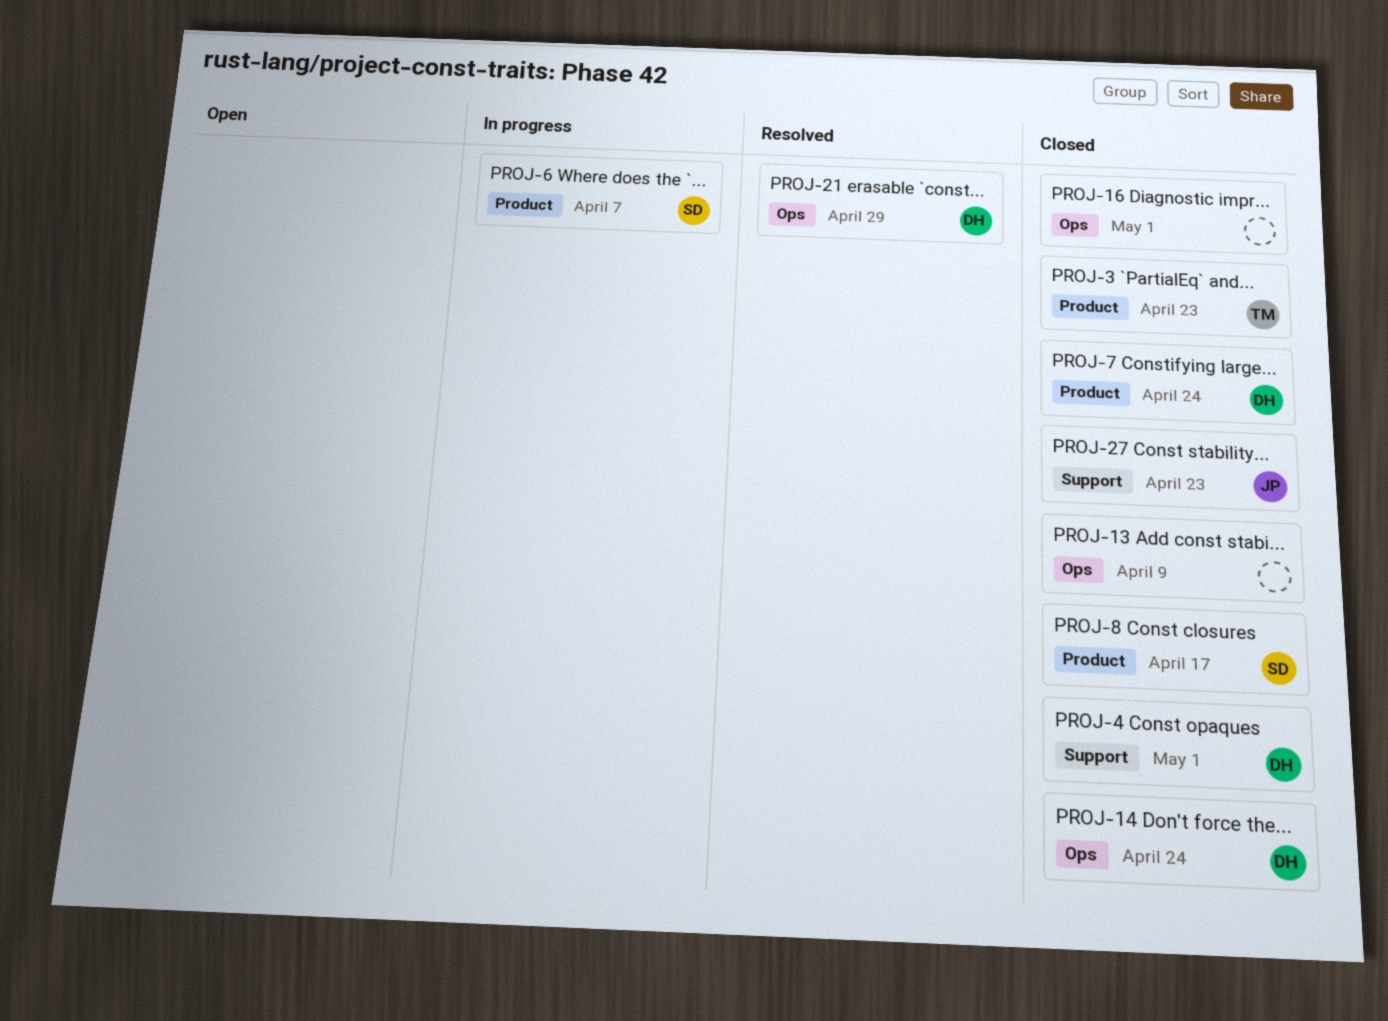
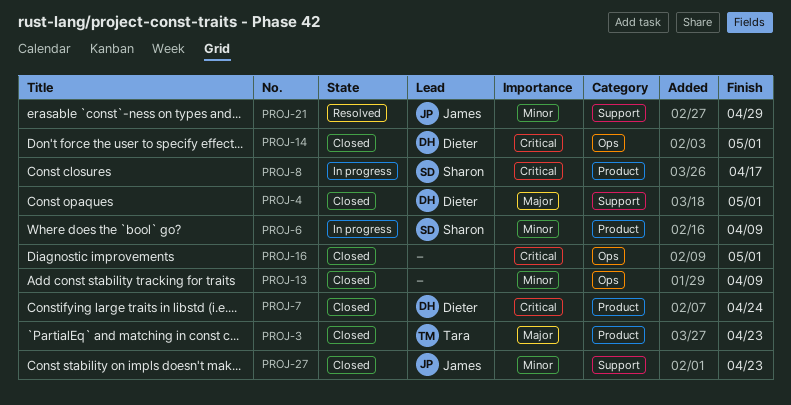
PROJ-6, due: Apr 7 -> Apr 9
PROJ-8, status: Closed -> In progress
PROJ-14, due: Apr 24 -> May 1
PROJ-21, owner: Dieter -> James
PROJ-21, label: Ops -> Support

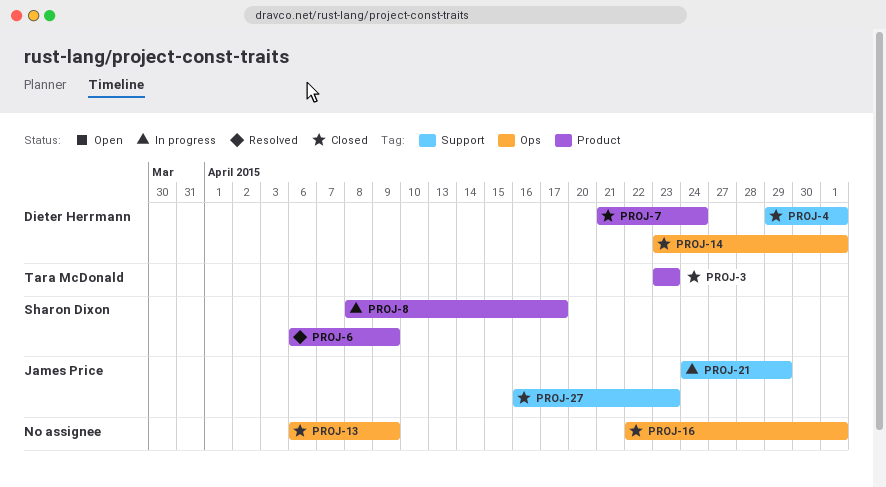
PROJ-6, status: In progress -> Resolved
PROJ-21, status: Resolved -> In progress

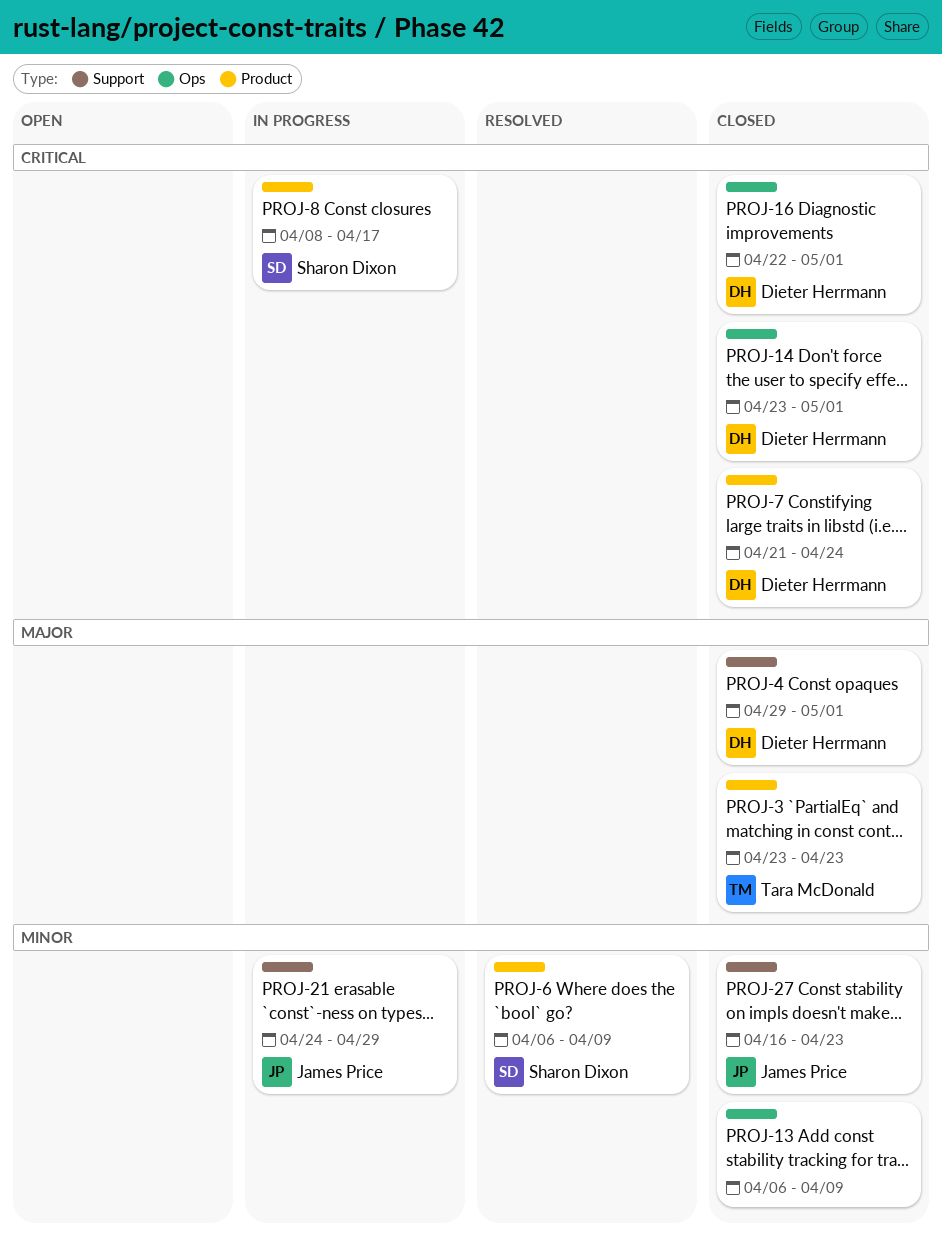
PROJ-16, owner: none -> Dieter Herrmann

